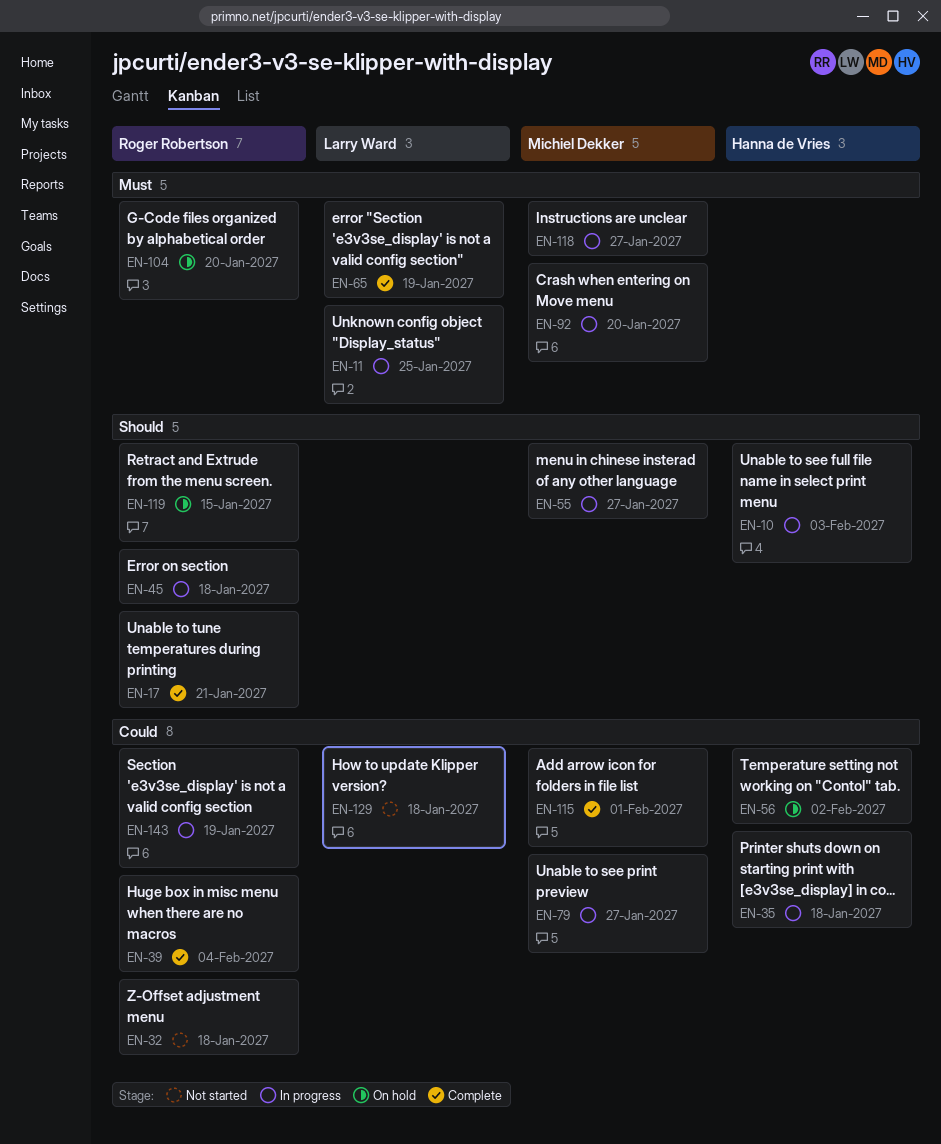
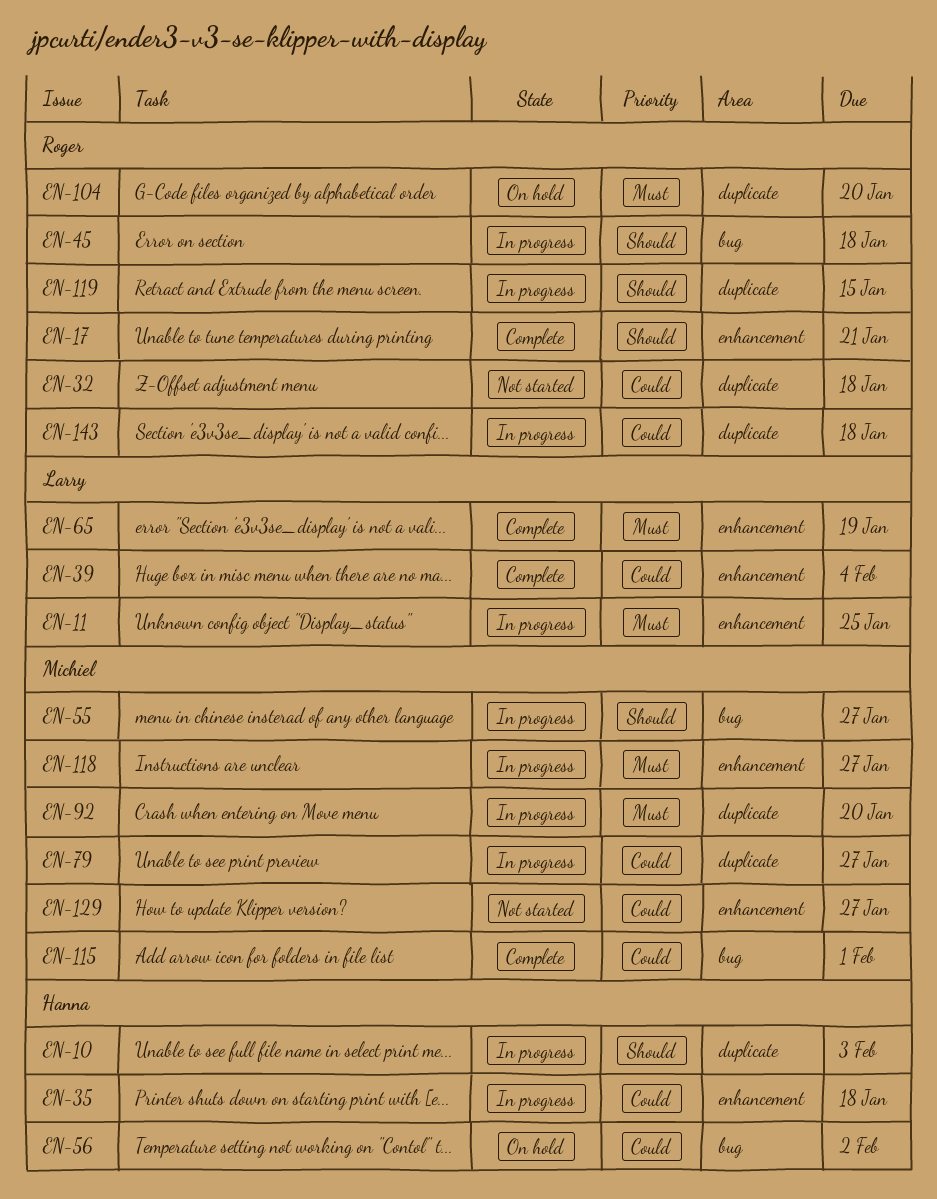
EN-39, owner: Roger Robertson -> Larry Ward
EN-119, status: On hold -> In progress
EN-129, owner: Larry Ward -> Michiel Dekker
EN-129, due: Jan 18 -> Jan 27
EN-143, due: Jan 19 -> Jan 18

